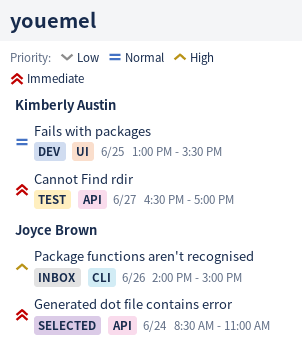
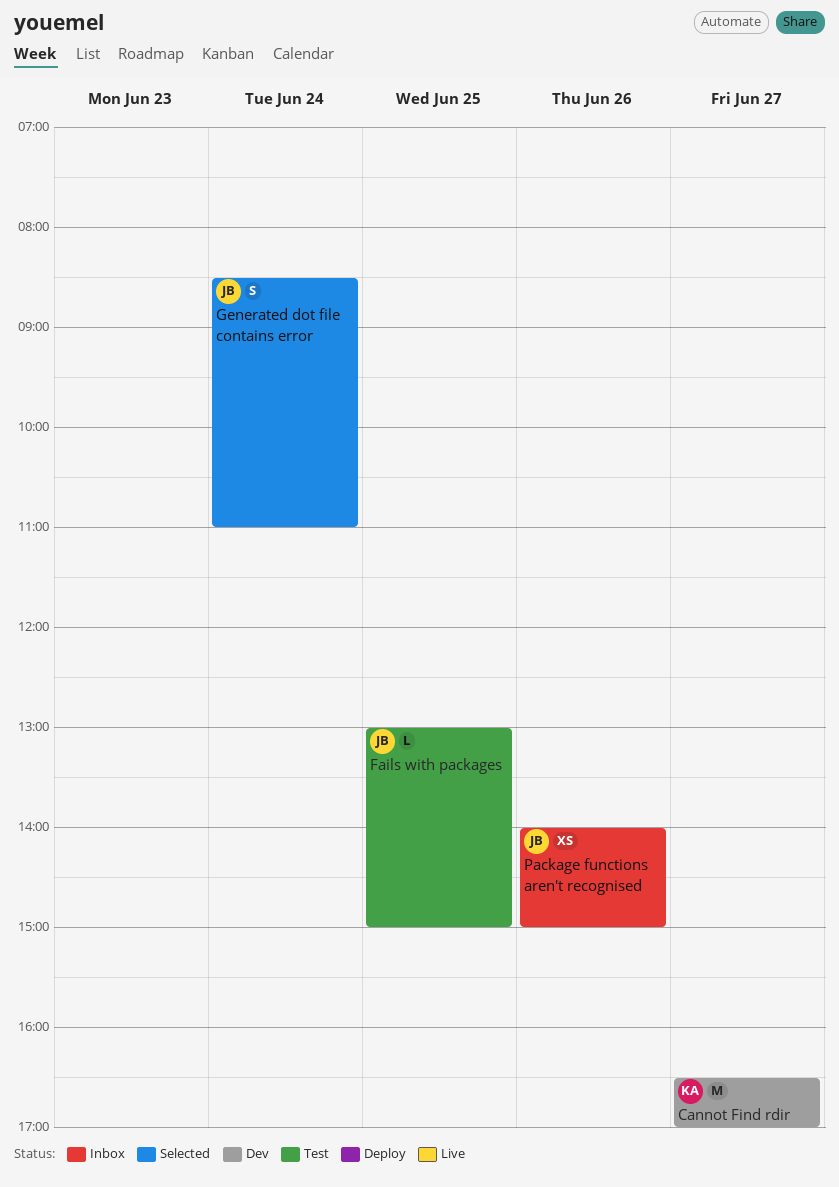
Cannot Find rdir, status: Test -> Dev
Fails with packages, status: Dev -> Test
Fails with packages, owner: Kimberly Austin -> Joyce Brown
Fails with packages, ends: 15:30 -> 15:00

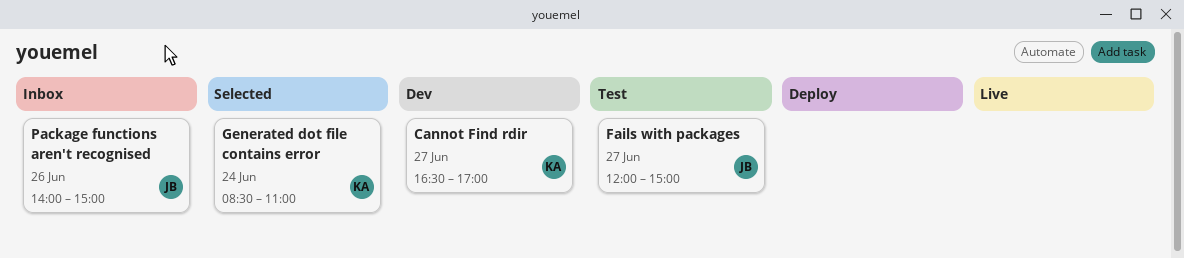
Fails with packages, day: Jun 25 -> Jun 27
Fails with packages, begins: 13:00 -> 12:00
Generated dot file contains error, owner: JB -> KA

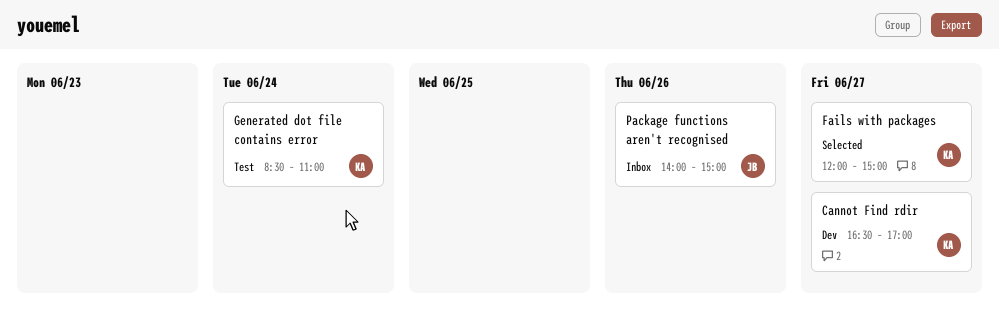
Fails with packages, status: Test -> Selected
Fails with packages, owner: JB -> KA
Generated dot file contains error, status: Selected -> Test

